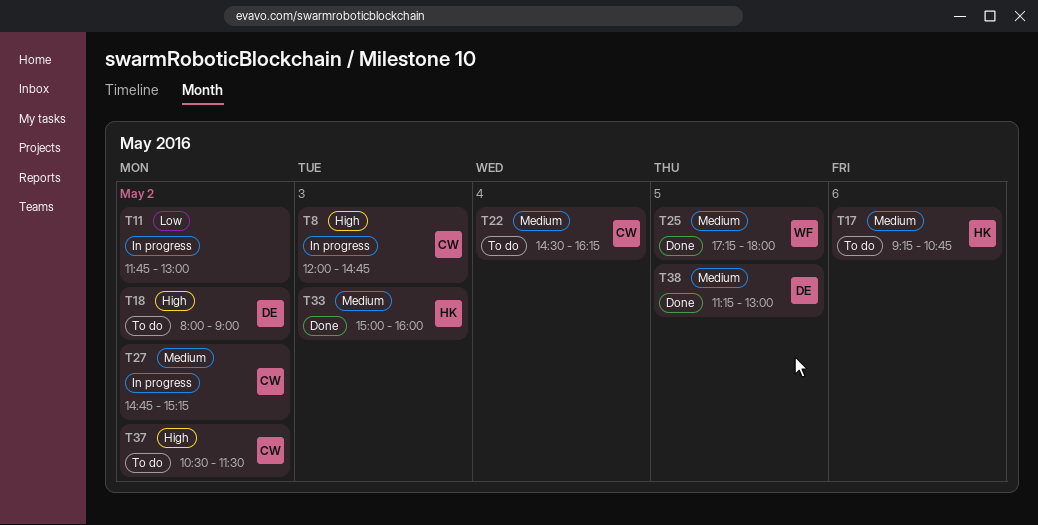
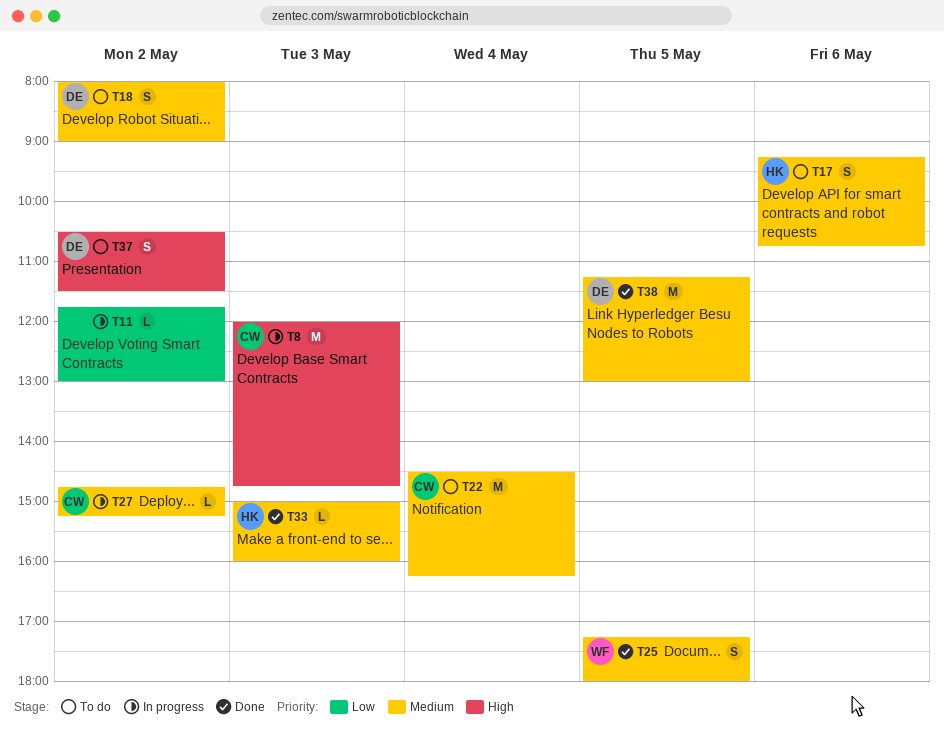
T18, priority: High -> Medium
T37, owner: CW -> DE

